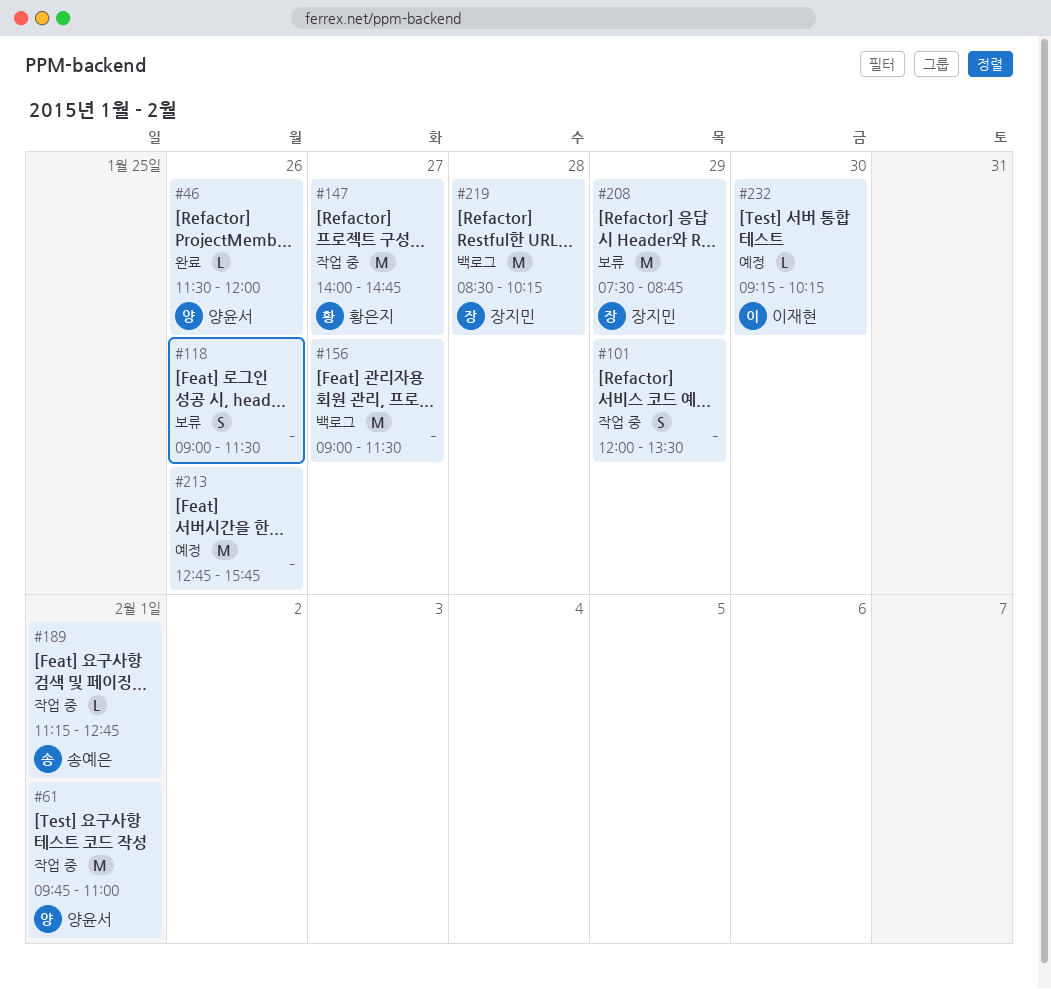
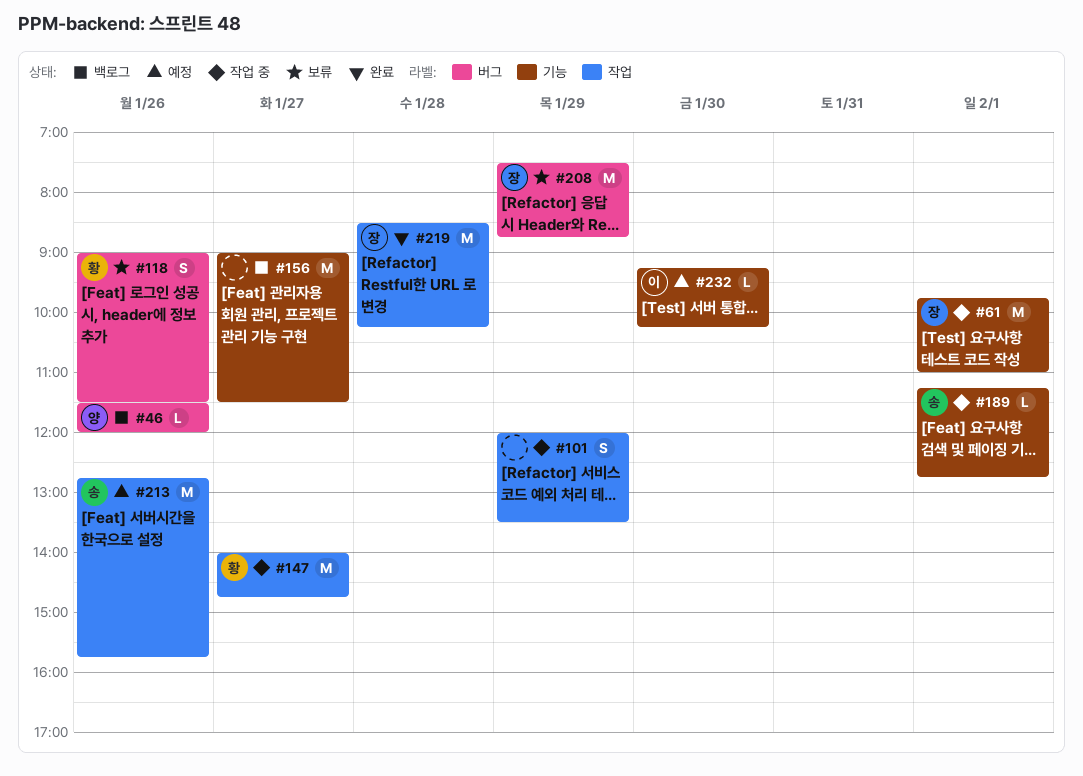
#46, status: 완료 -> 백로그
#61, owner: 양윤서 -> 장지민
#118, owner: none -> 황은지
#213, owner: none -> 송예은
#219, status: 백로그 -> 완료

